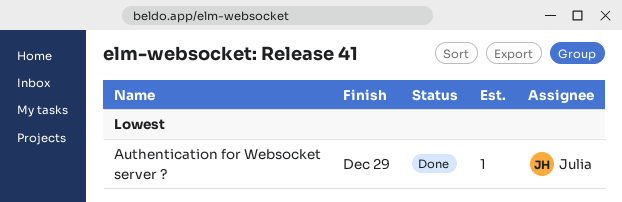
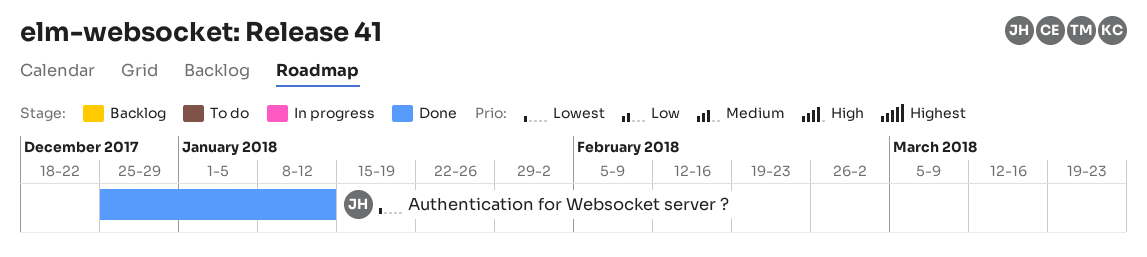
Authentication for Websocket server ?, due: Dec 29 -> Jan 12

